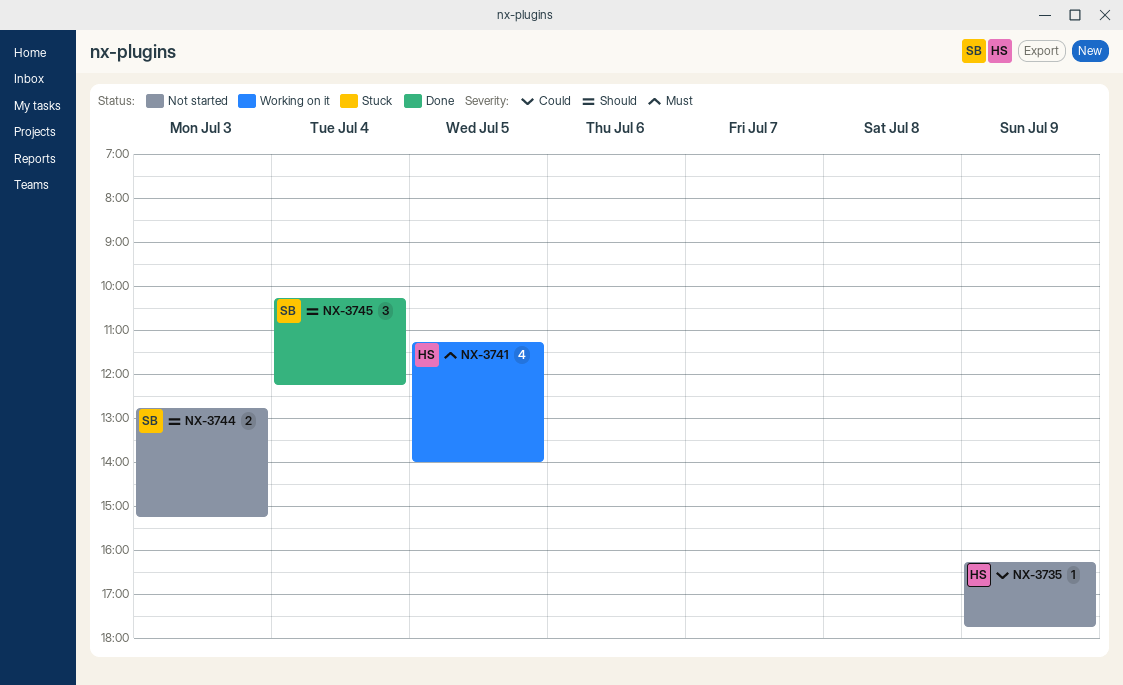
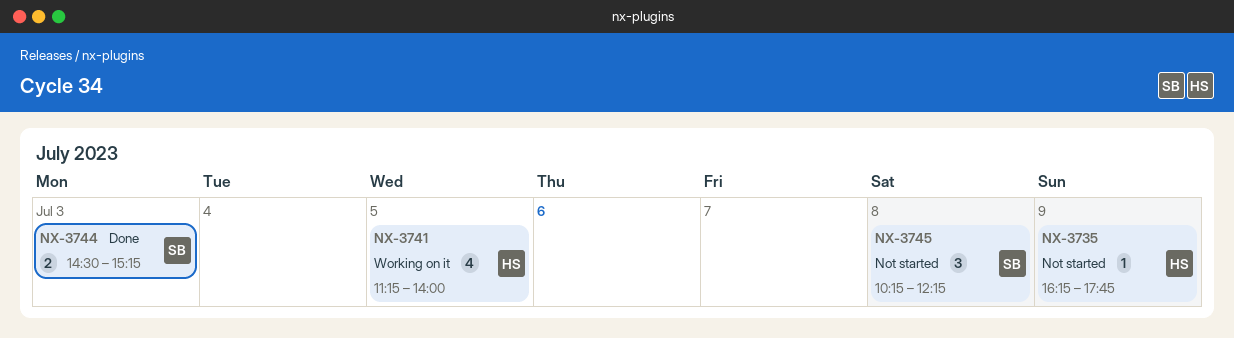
NX-3744, status: Not started -> Done
NX-3744, begins: 12:45 -> 14:30
NX-3745, status: Done -> Not started
NX-3745, day: Jul 4 -> Jul 8

